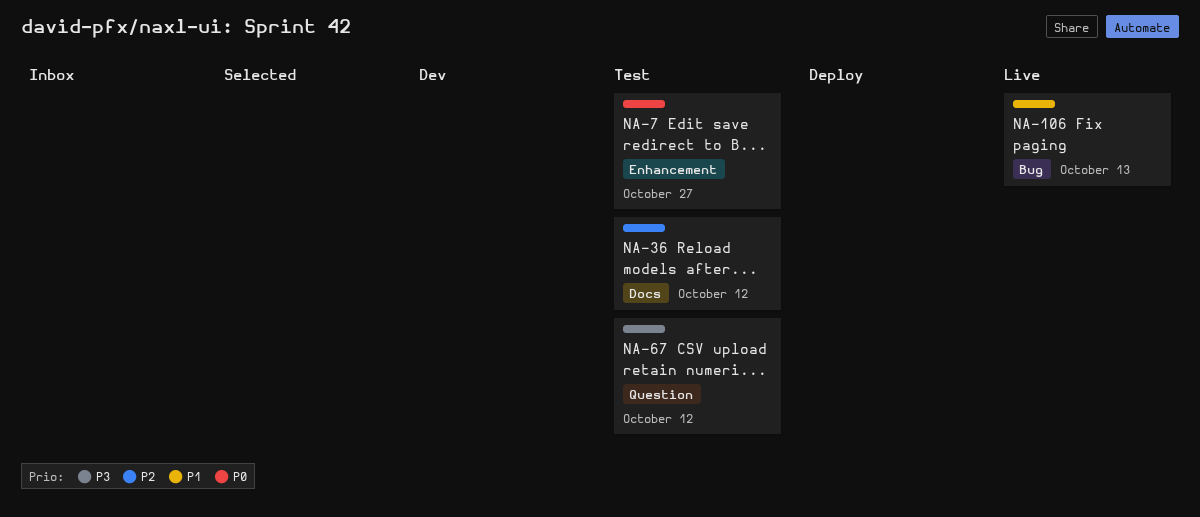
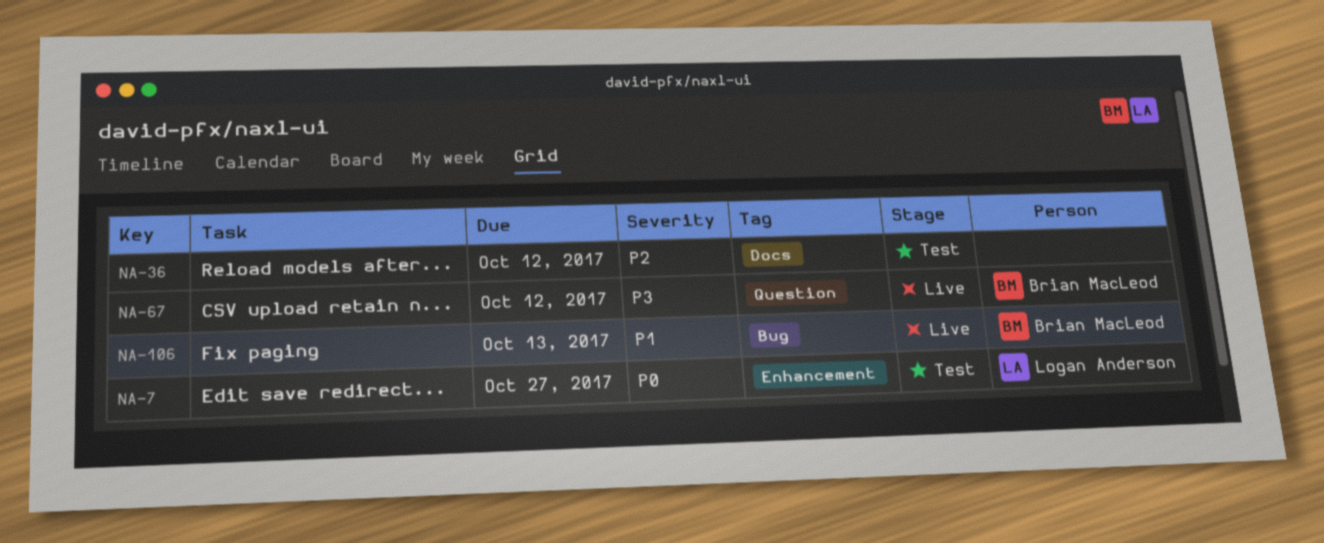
NA-67, status: Test -> Live

